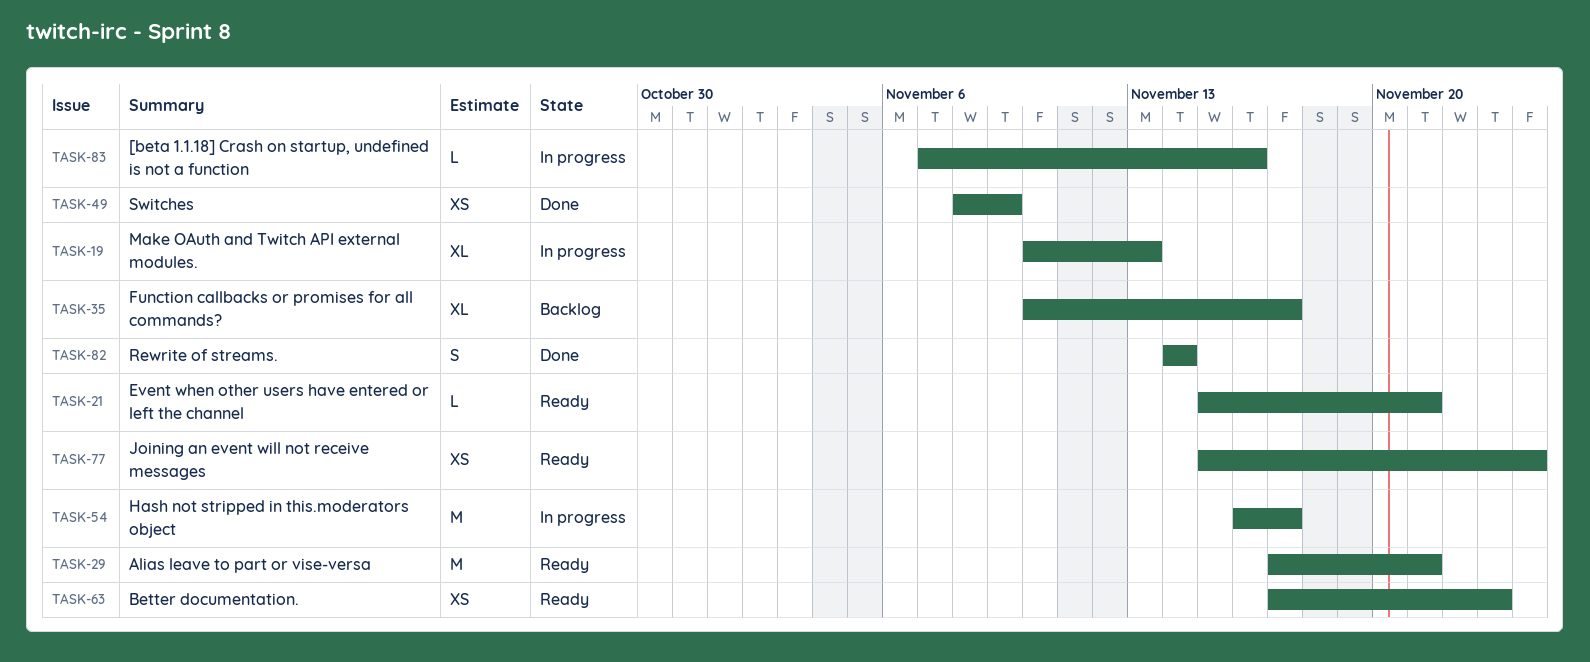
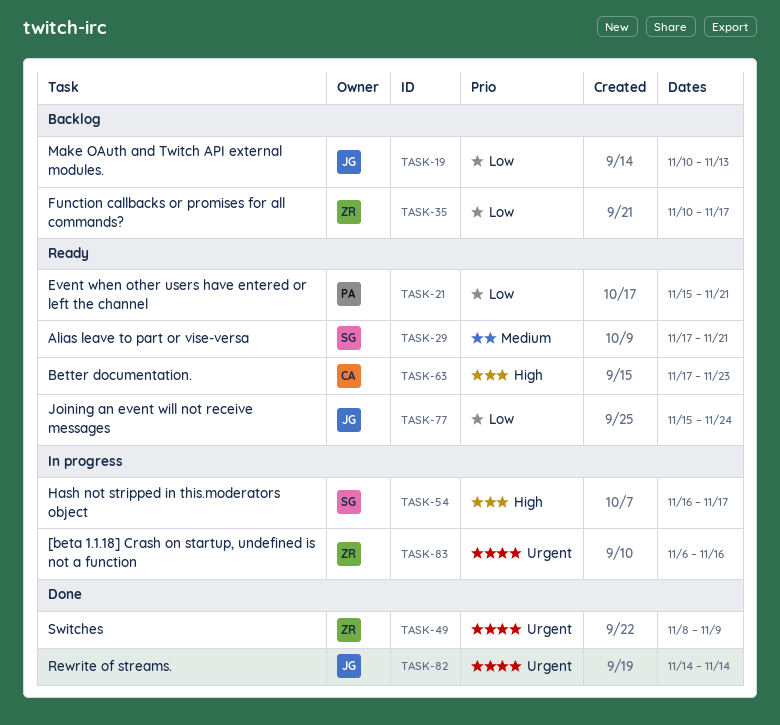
TASK-19, status: In progress -> Backlog
TASK-83, start: Nov 7 -> Nov 6

